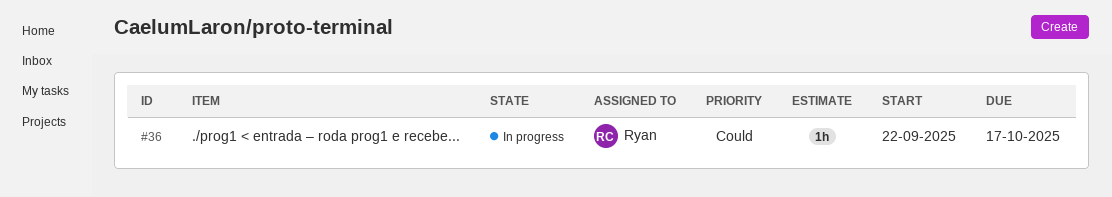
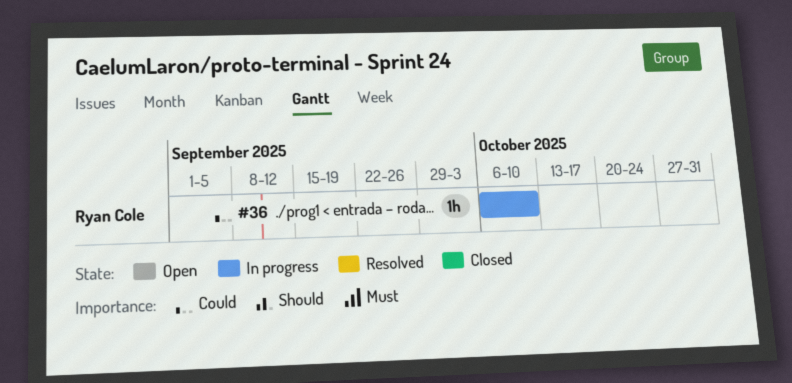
#36, start: Sep 22 -> Oct 6
#36, due: Oct 17 -> Oct 10

